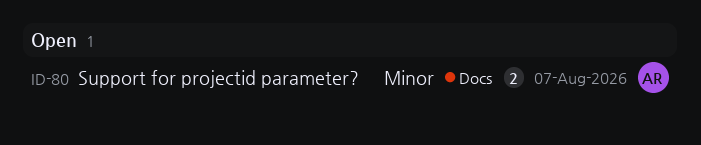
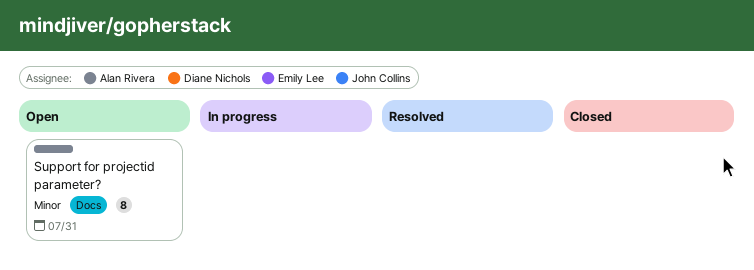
Support for projectid parameter?, estimate: 2 -> 8
Support for projectid parameter?, due: Aug 7 -> Jul 31

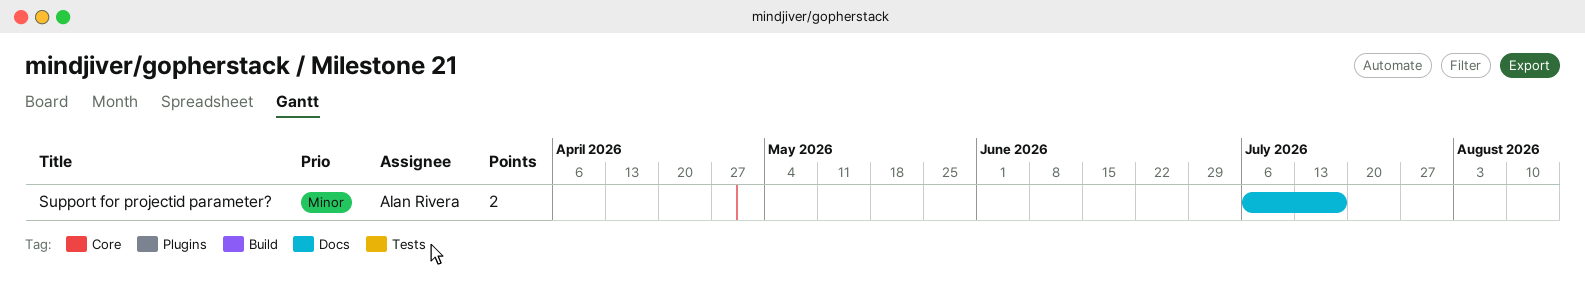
Support for projectid parameter?, estimate: 8 -> 2
Support for projectid parameter?, due: Jul 31 -> Jul 17

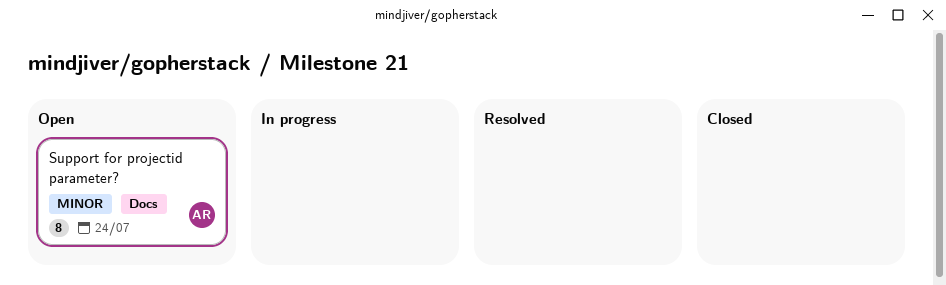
Support for projectid parameter?, estimate: 2 -> 8
Support for projectid parameter?, due: Jul 17 -> Jul 24

